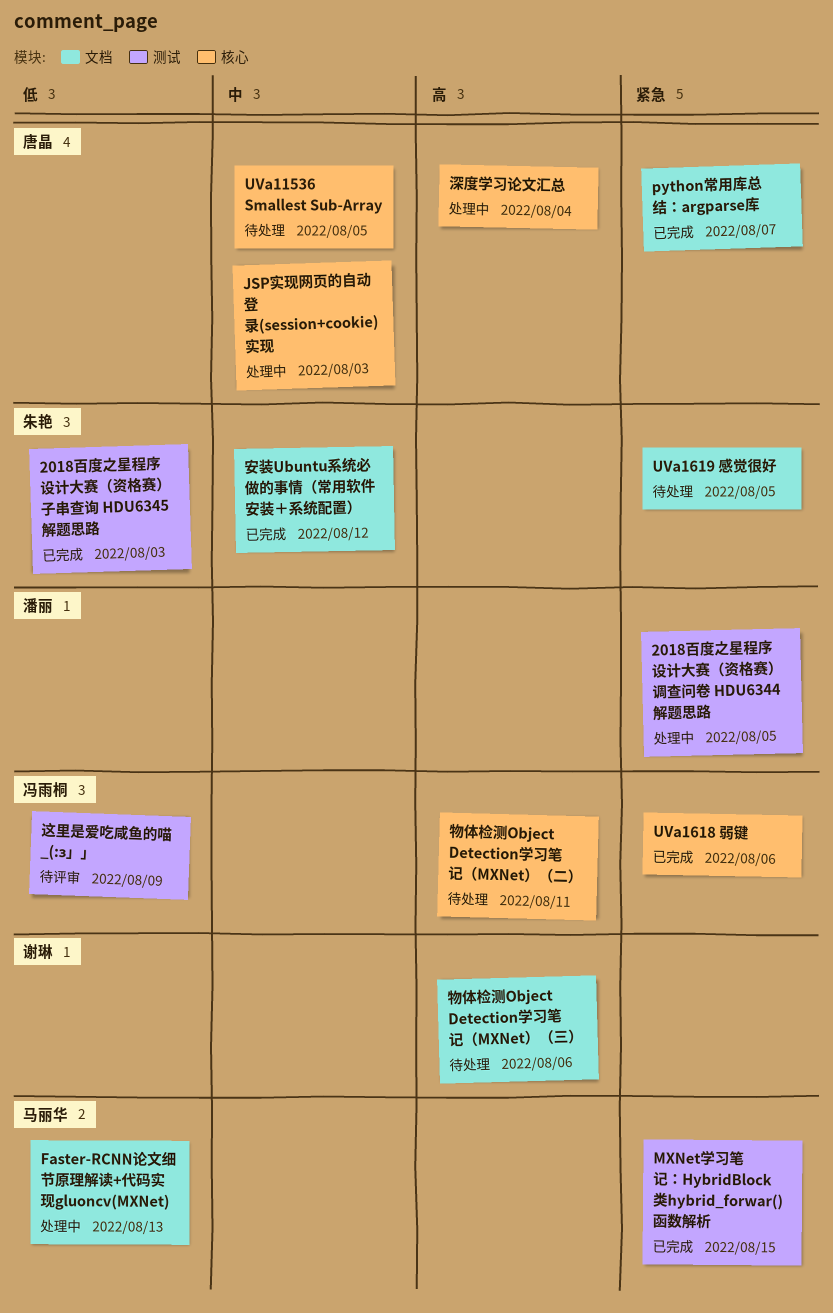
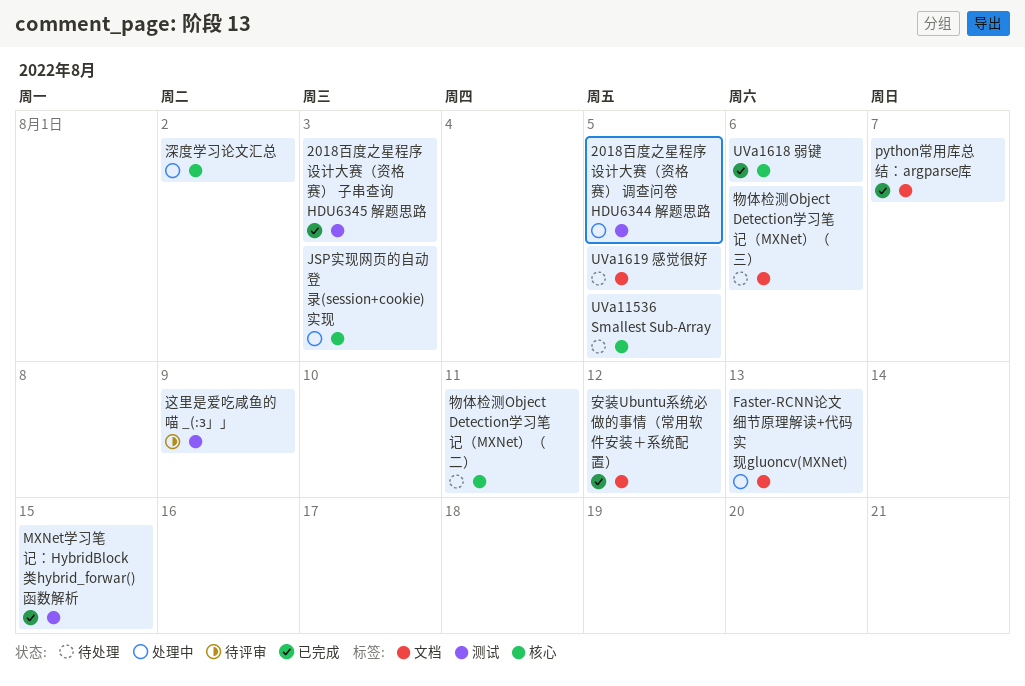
深度学习论文汇总, due: Aug 4 -> Aug 2

